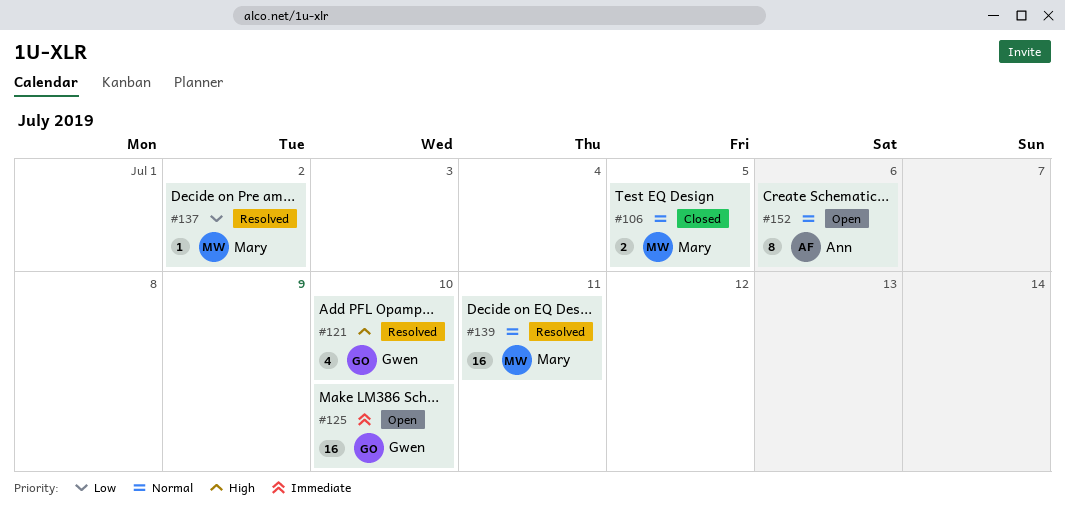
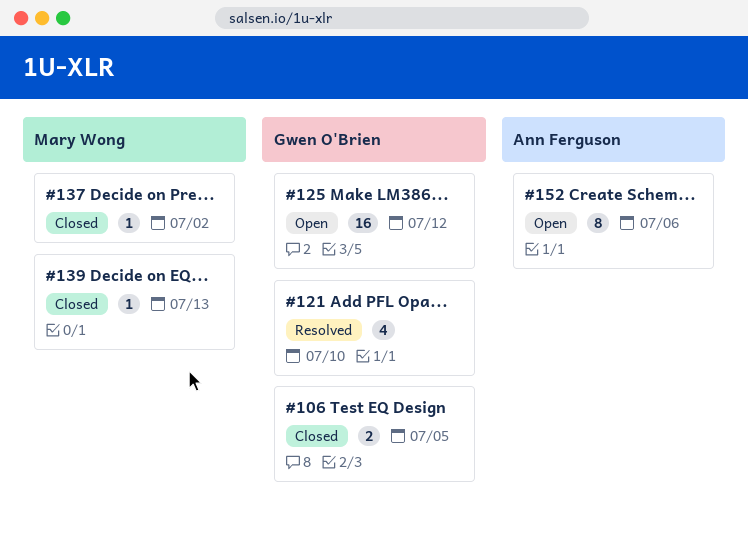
#106, owner: Mary Wong -> Gwen O'Brien
#125, due: Jul 10 -> Jul 12
#137, status: Resolved -> Closed
#139, status: Resolved -> Closed
#139, estimate: 16 -> 1
#139, due: Jul 11 -> Jul 13

